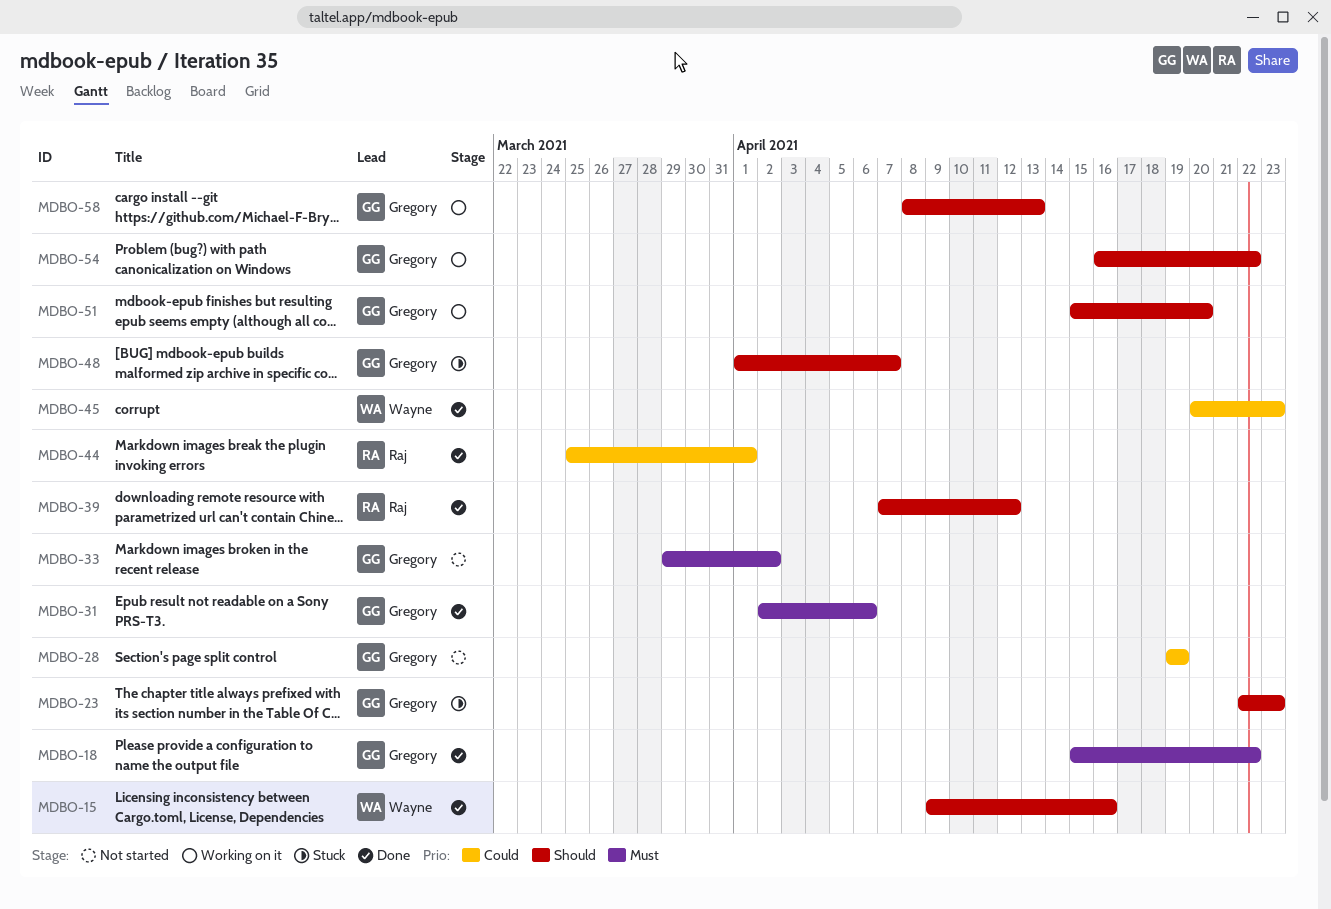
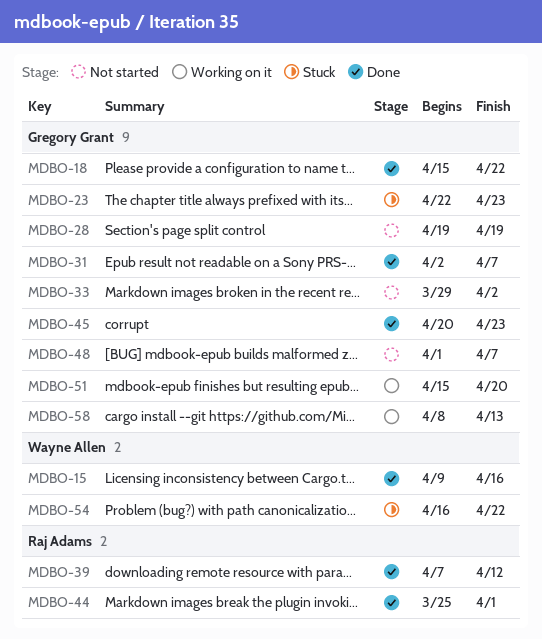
MDBO-31, due: Apr 6 -> Apr 7
MDBO-45, owner: Wayne Allen -> Gregory Grant
MDBO-48, status: Stuck -> Not started
MDBO-54, status: Working on it -> Stuck
MDBO-54, owner: Gregory Grant -> Wayne Allen

